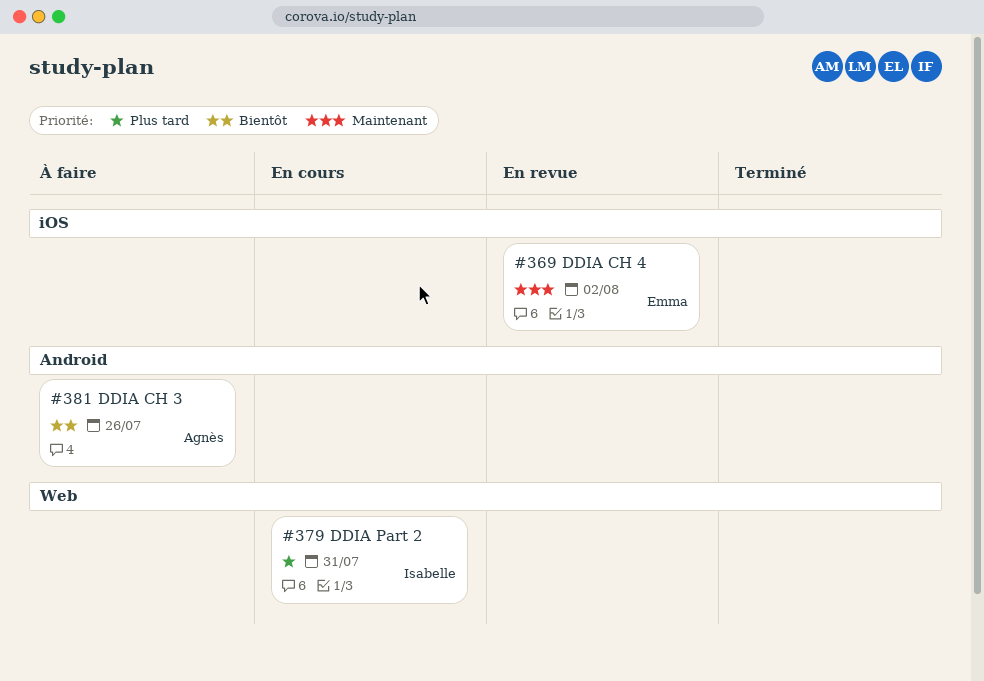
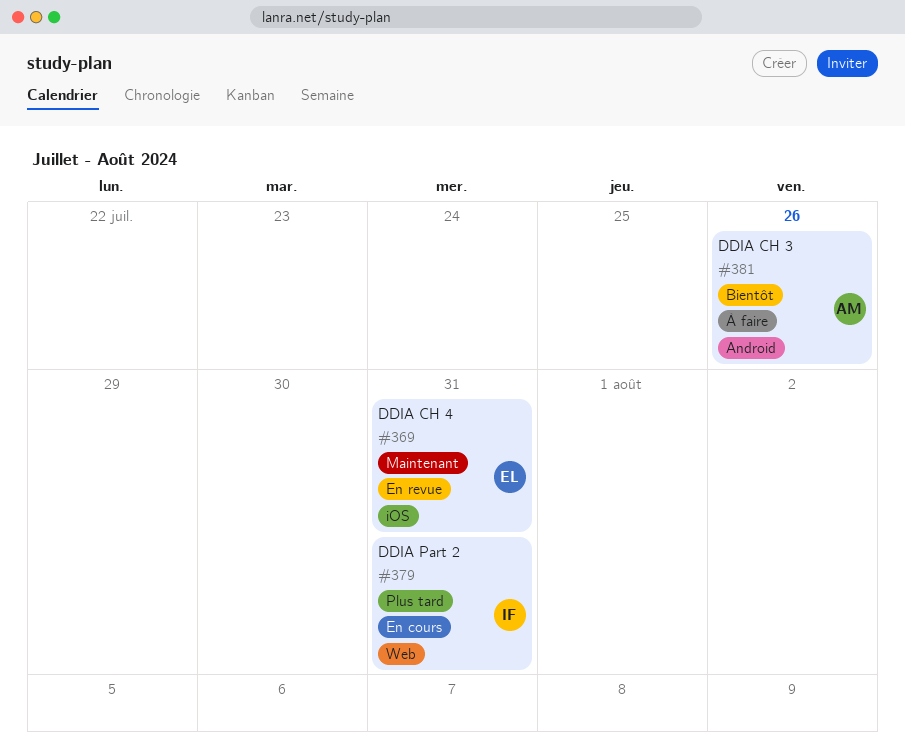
#369, due: Aug 2 -> Jul 31

